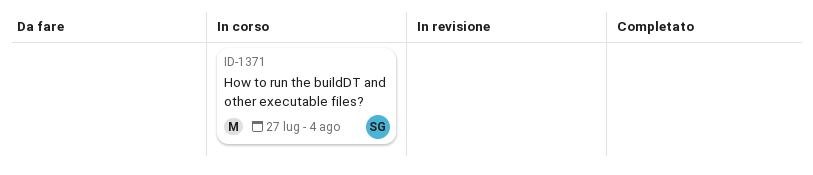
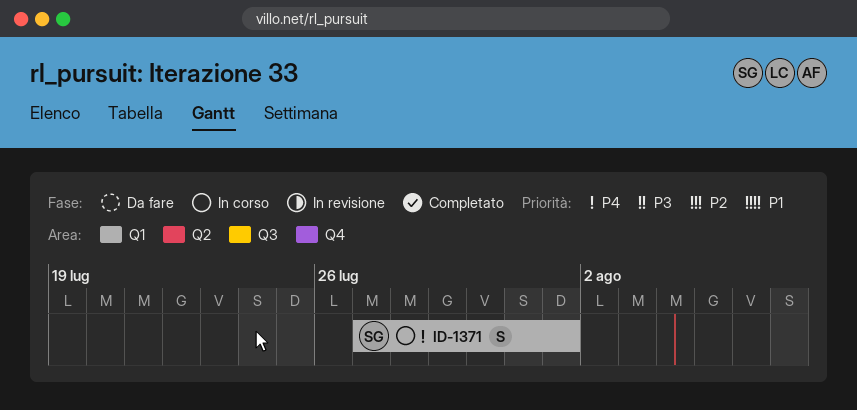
ID-1371, estimate: M -> S
ID-1371, due: Aug 4 -> Aug 1

